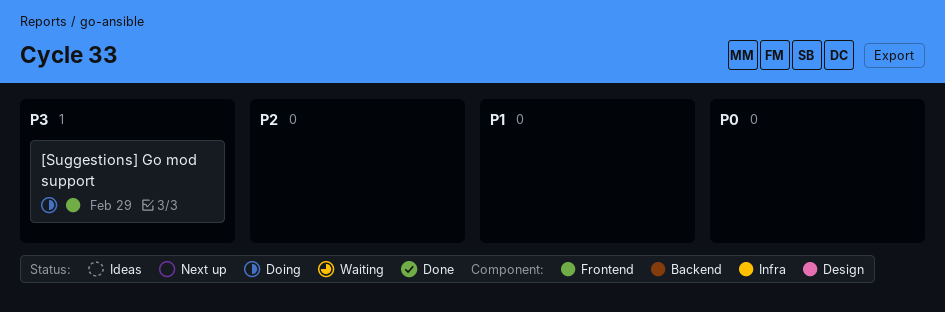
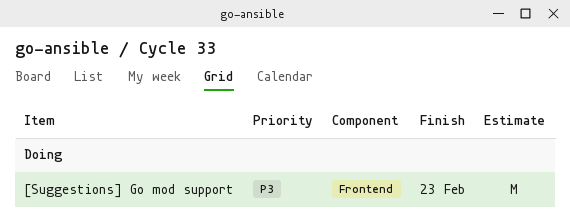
[Suggestions] Go mod support, due: Feb 29 -> Feb 23

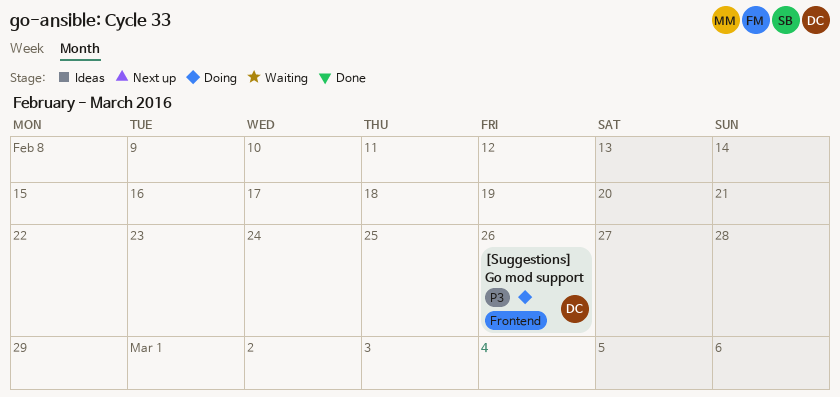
[Suggestions] Go mod support, due: Feb 23 -> Feb 26

